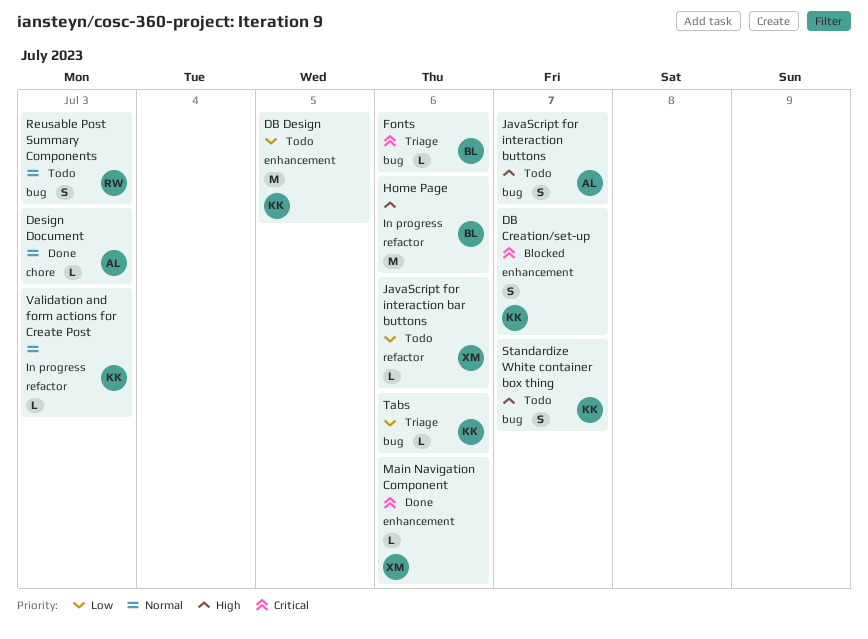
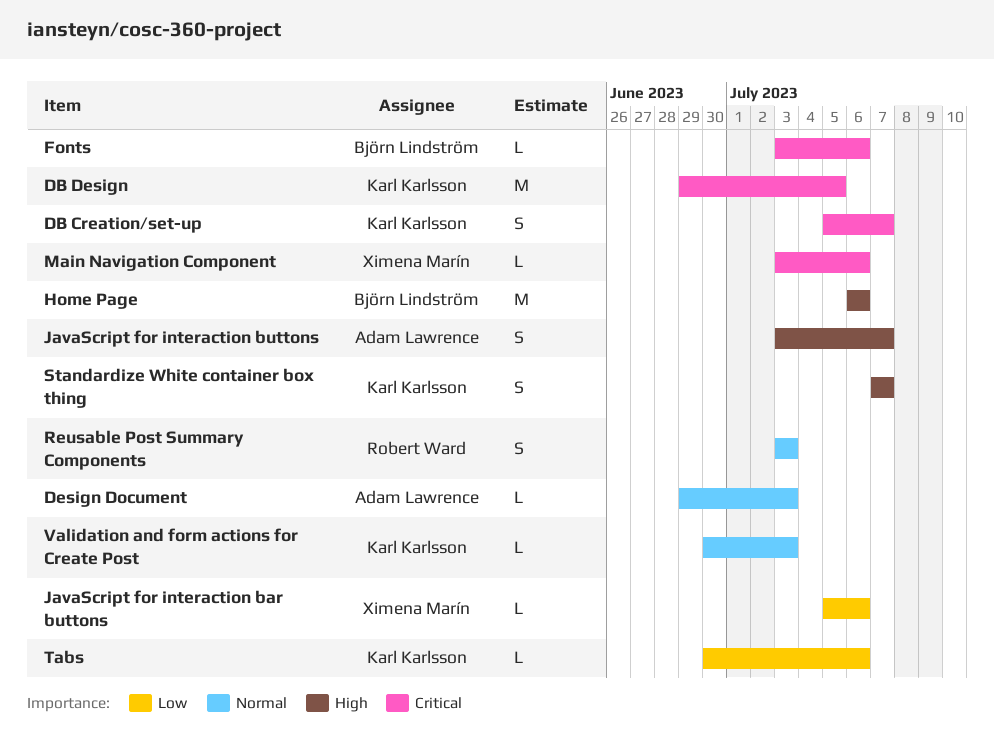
DB Design, priority: Low -> Critical

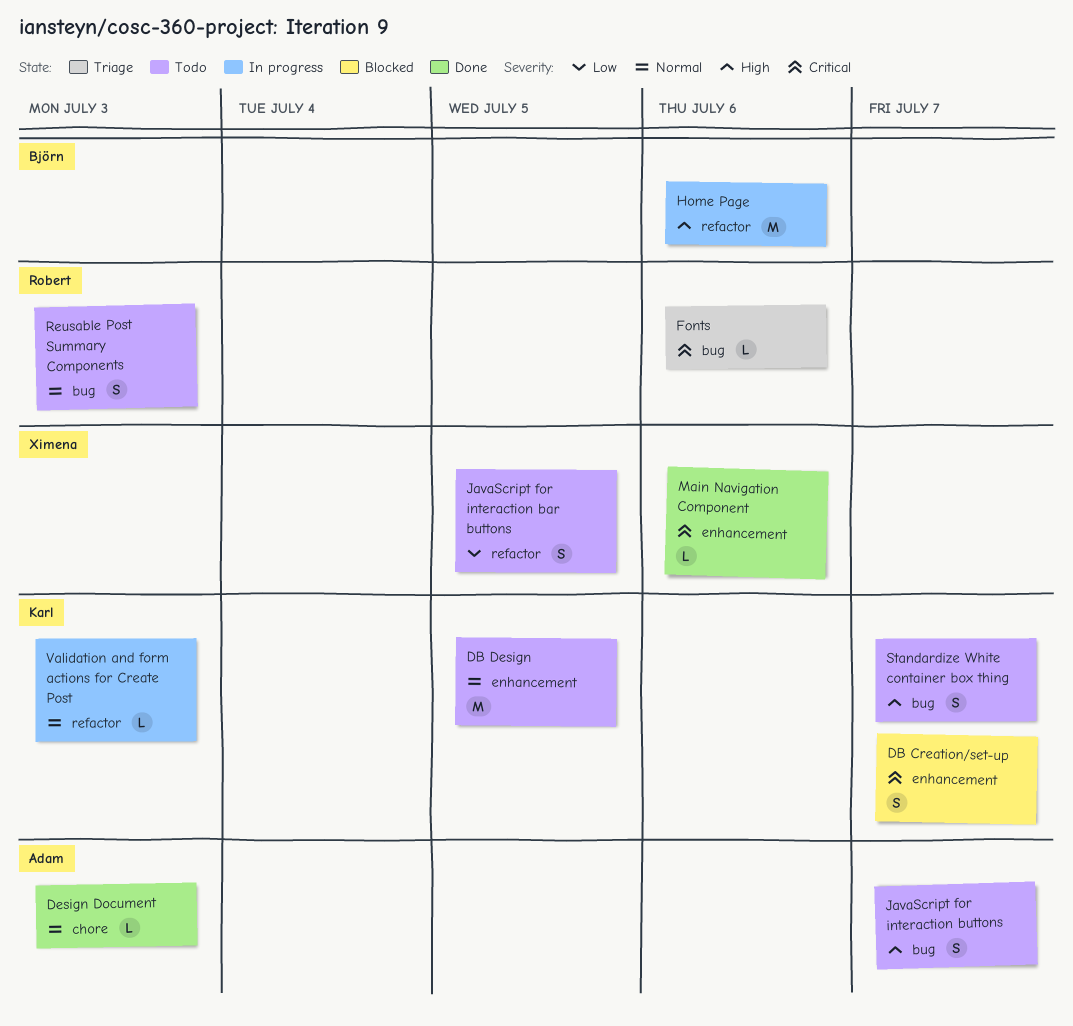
DB Design, priority: Critical -> Normal
Fonts, owner: Björn Lindström -> Robert Ward
JavaScript for interaction bar buttons, estimate: L -> S
JavaScript for interaction bar buttons, due: Jul 6 -> Jul 5
Tabs: present -> none

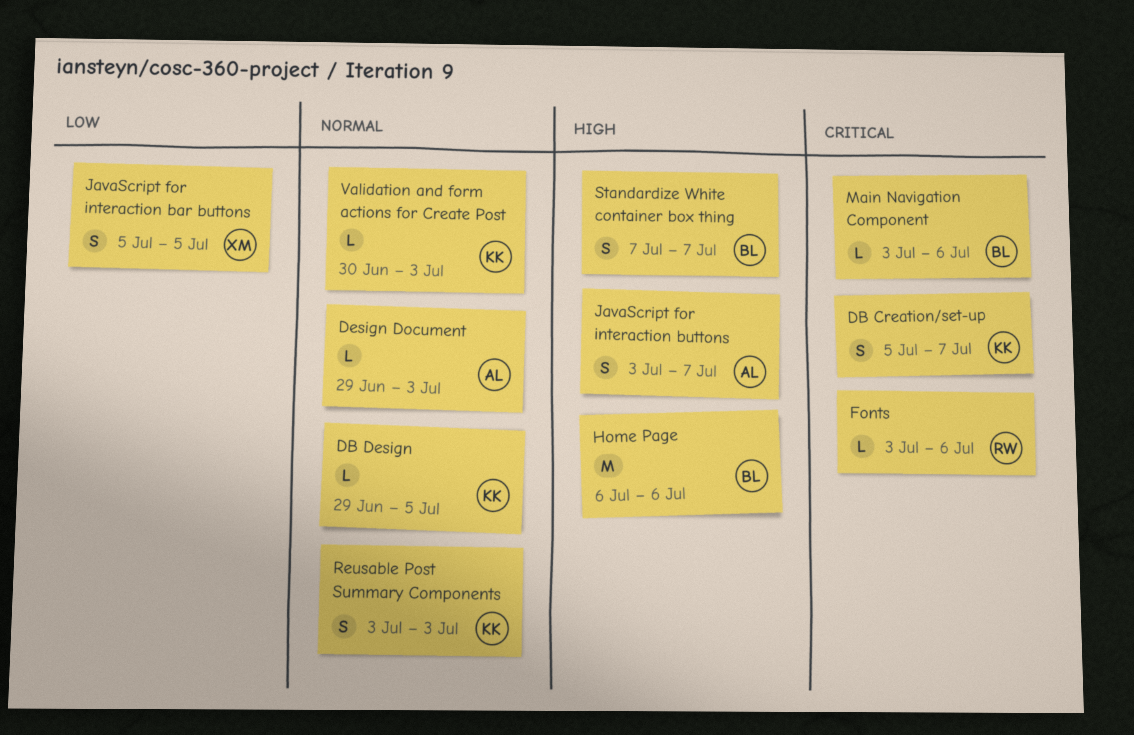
DB Design, estimate: M -> L
Main Navigation Component, owner: Ximena -> Björn
Reusable Post Summary Components, owner: Robert -> Karl
Standardize White container box thing, owner: Karl -> Björn

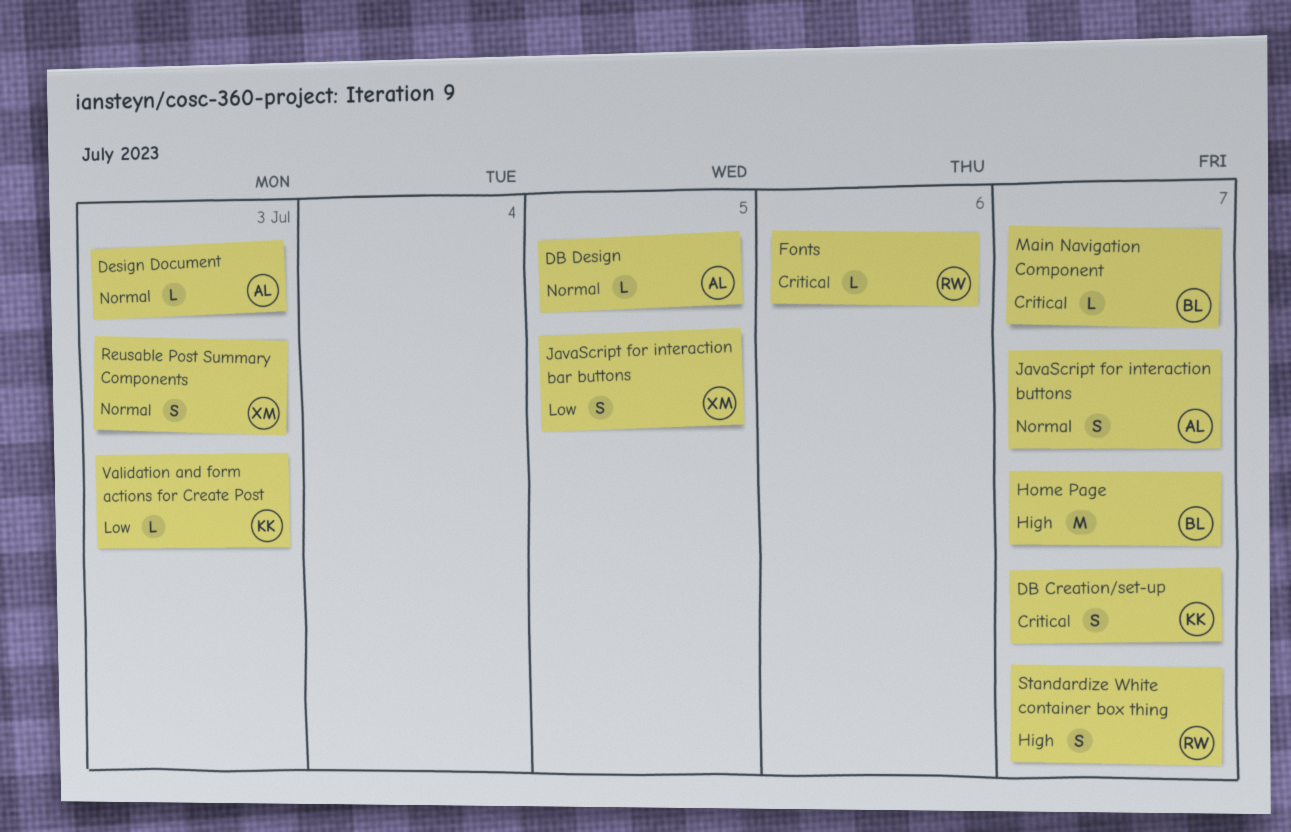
DB Design, owner: KK -> AL
Home Page, due: Jul 6 -> Jul 7
JavaScript for interaction buttons, priority: High -> Normal
Main Navigation Component, due: Jul 6 -> Jul 7
Reusable Post Summary Components, owner: KK -> XM
Standardize White container box thing, owner: BL -> RW
Validation and form actions for Create Post, priority: Normal -> Low

